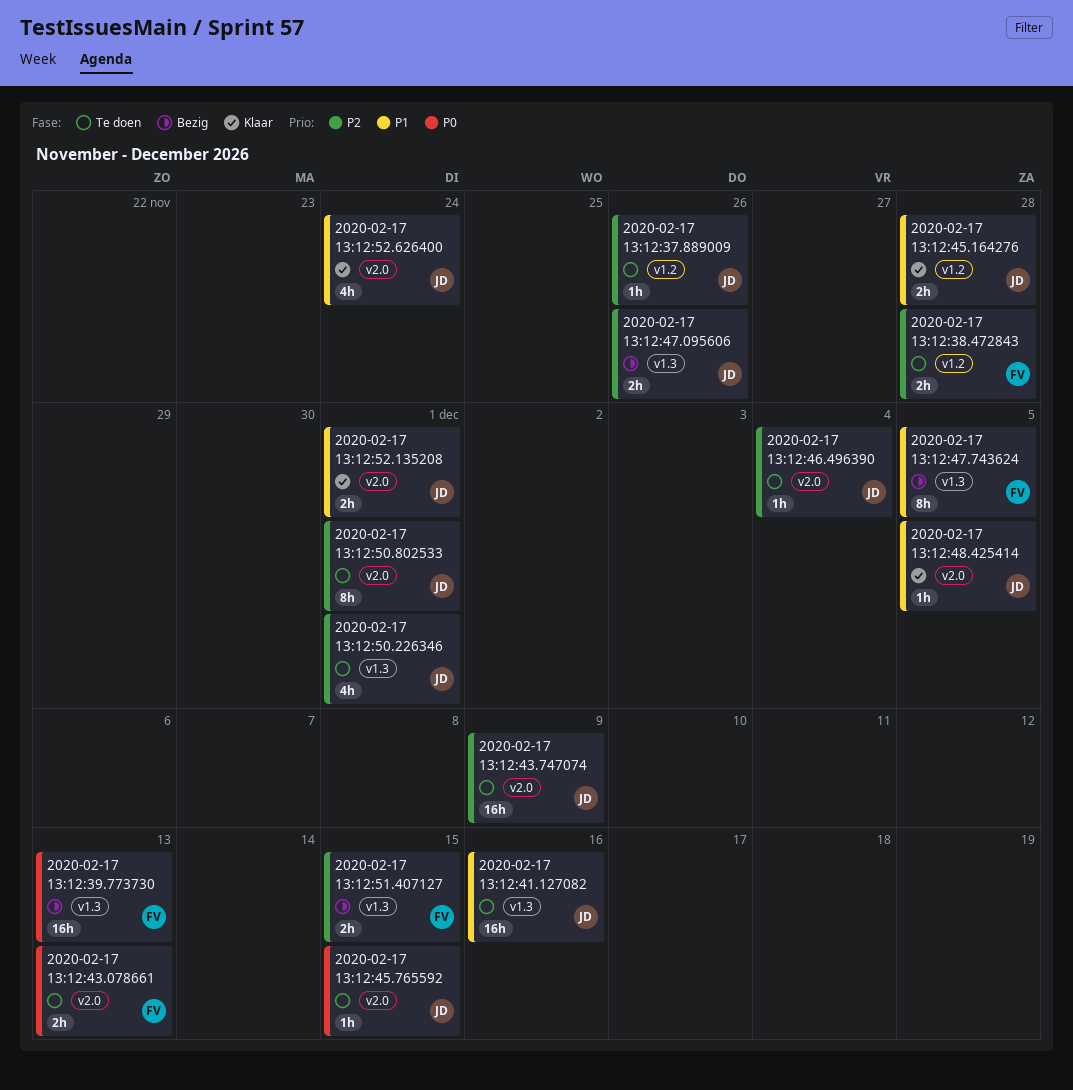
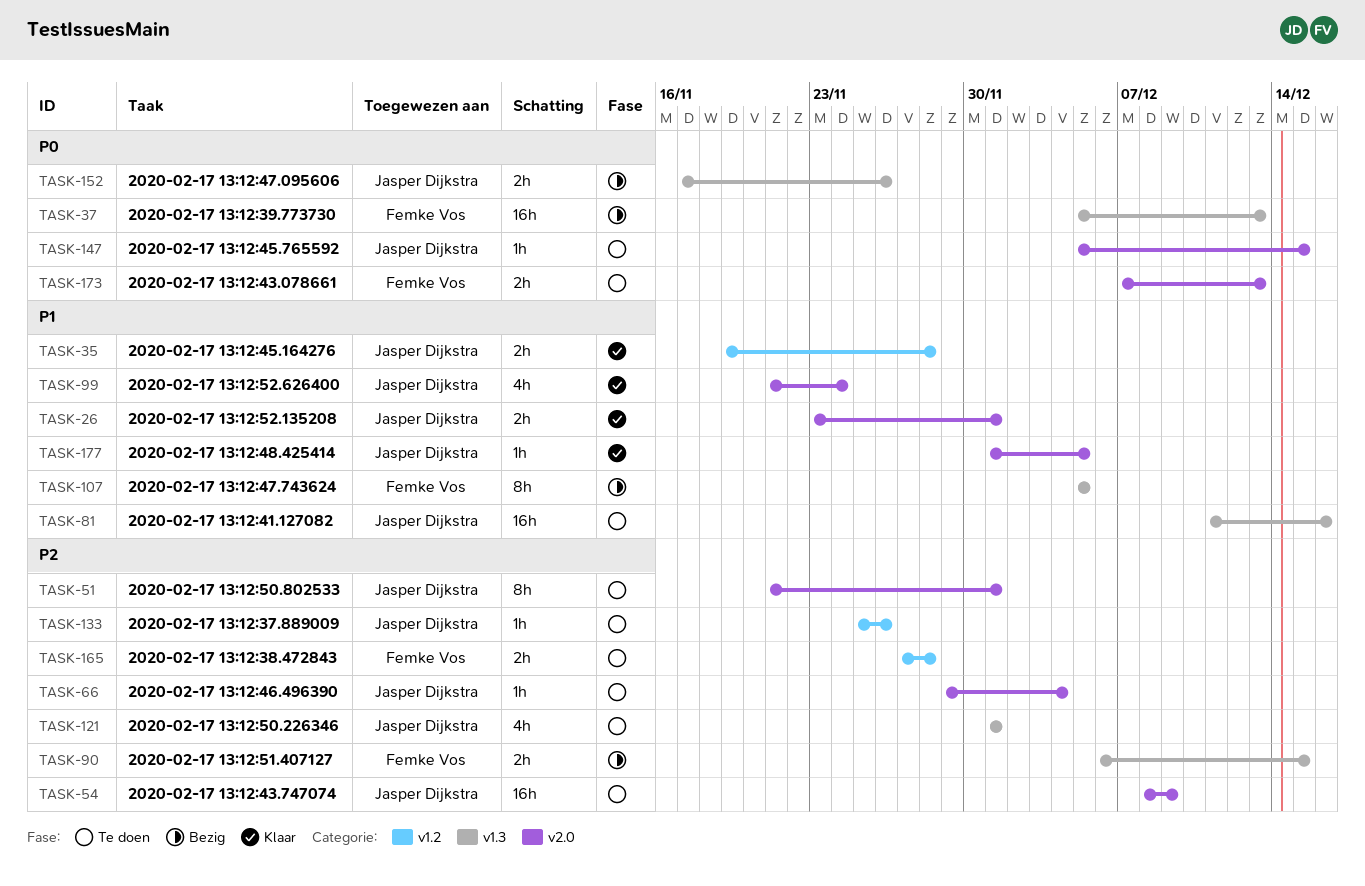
2020-02-17 13:12:47.095606, priority: P2 -> P0

